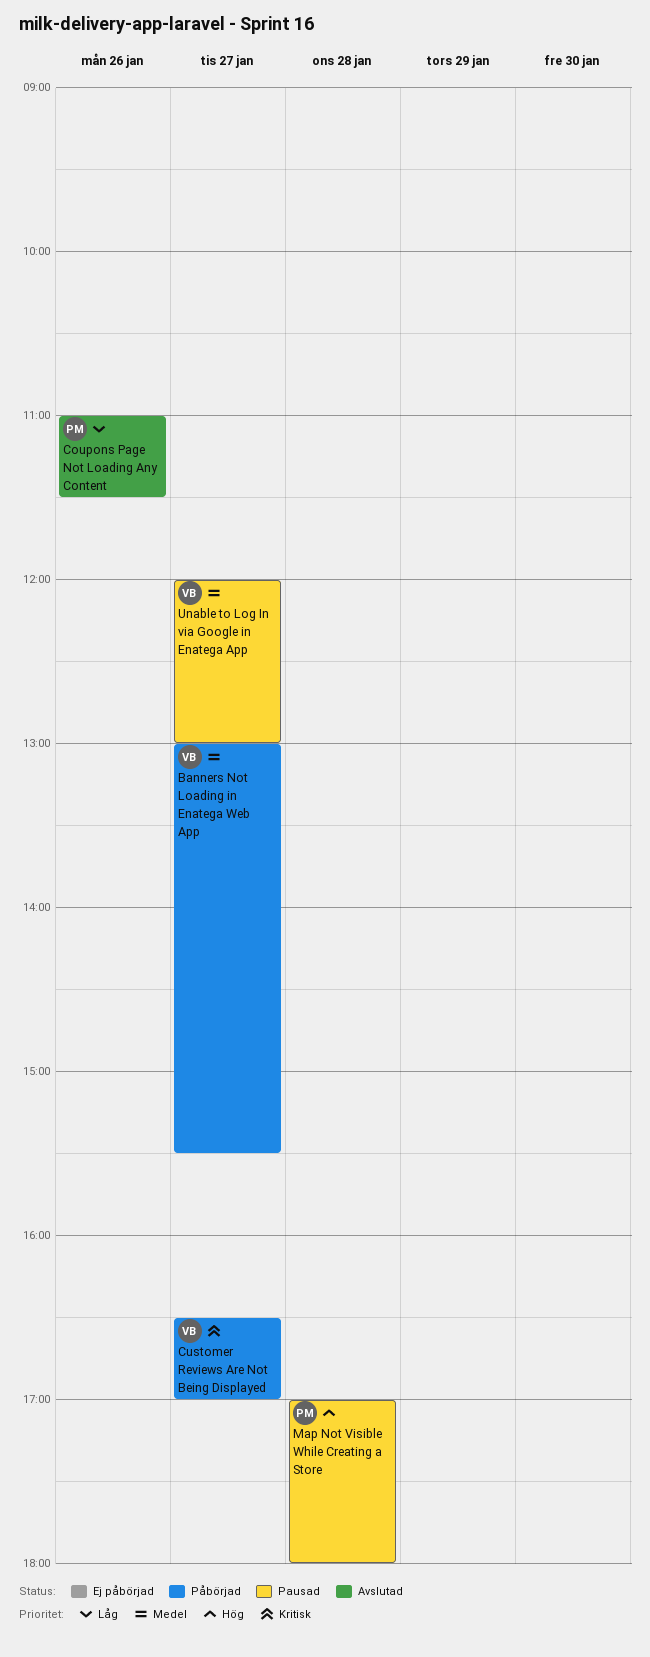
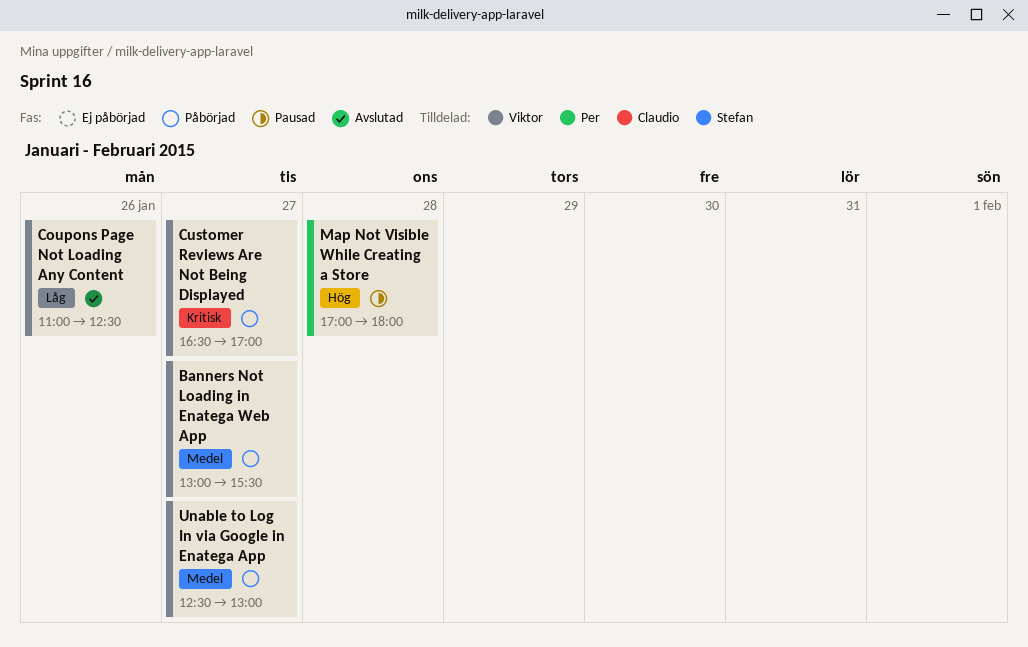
Coupons Page Not Loading Any Content, owner: Per -> Viktor
Coupons Page Not Loading Any Content, ends: 11:30 -> 12:30
Unable to Log In via Google in Enatega App, status: Pausad -> Påbörjad
Unable to Log In via Google in Enatega App, begins: 12:00 -> 12:30

